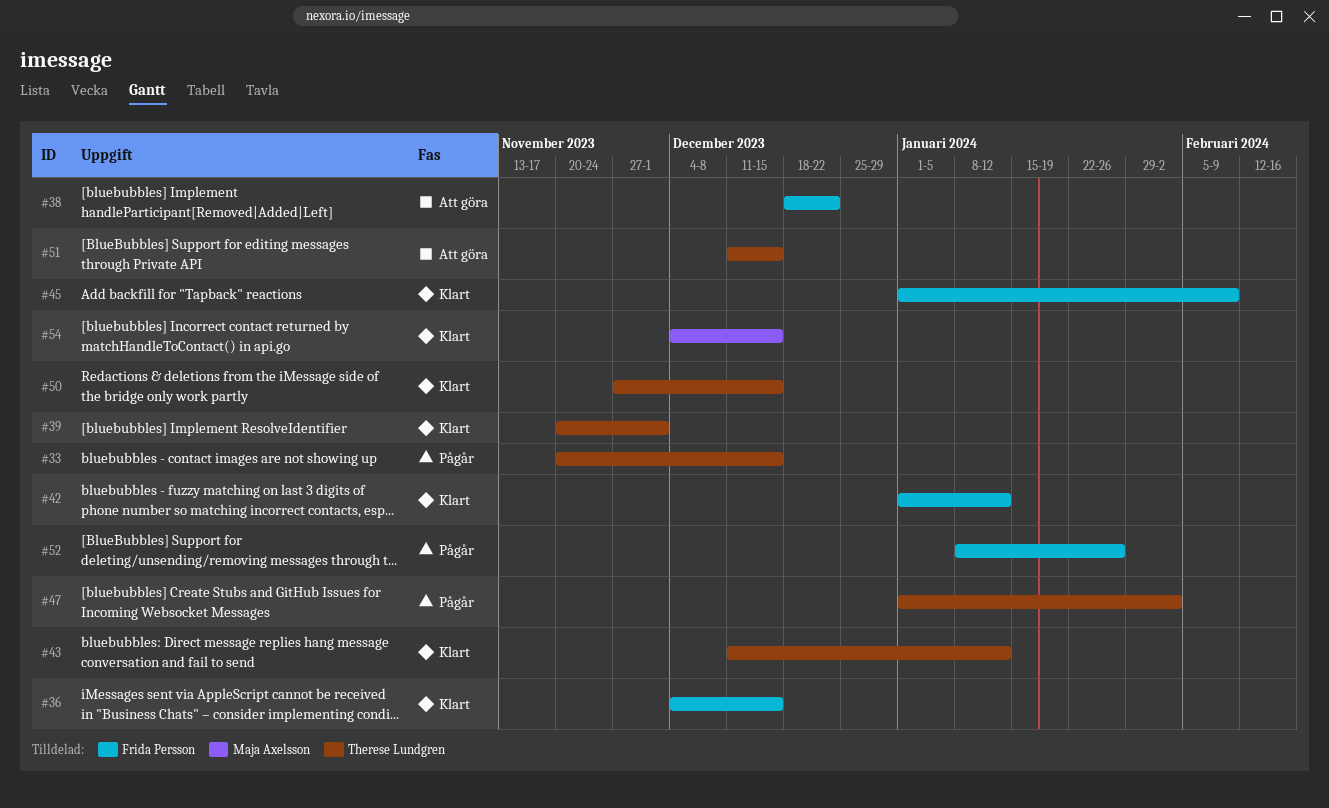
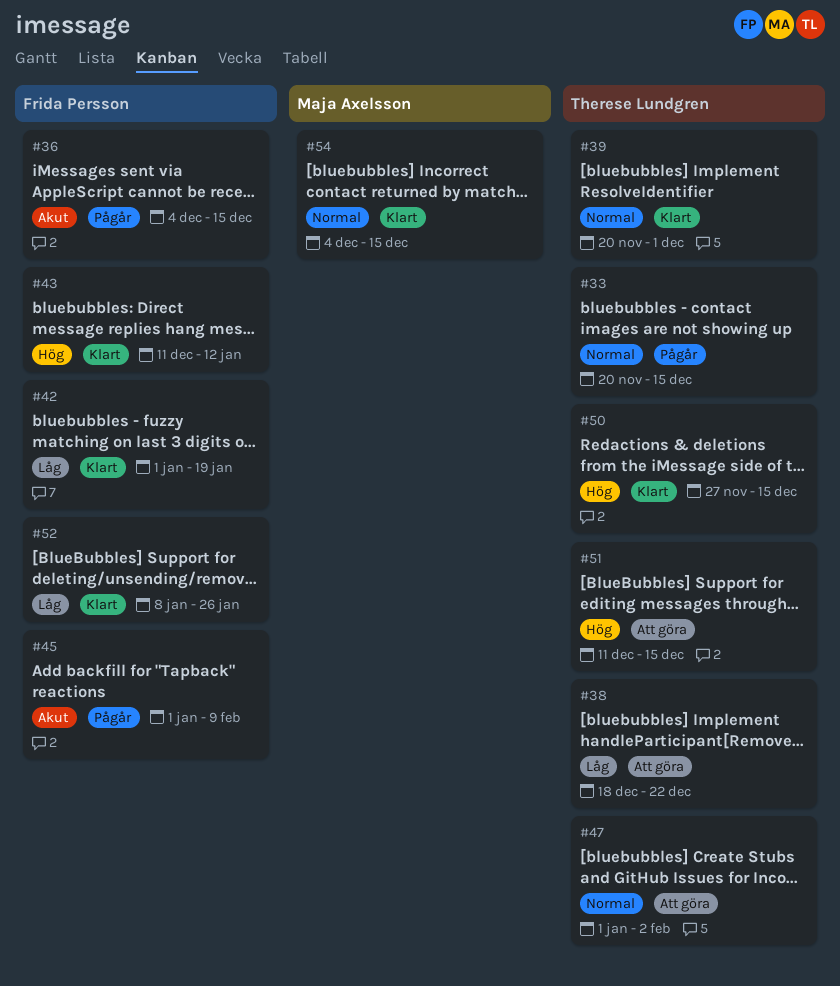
#36, status: Klart -> Pågår
#38, owner: Frida Persson -> Therese Lundgren
#42, due: Jan 12 -> Jan 19
#43, owner: Therese Lundgren -> Frida Persson
#45, status: Klart -> Pågår
#47, status: Pågår -> Att göra
#52, status: Pågår -> Klart

